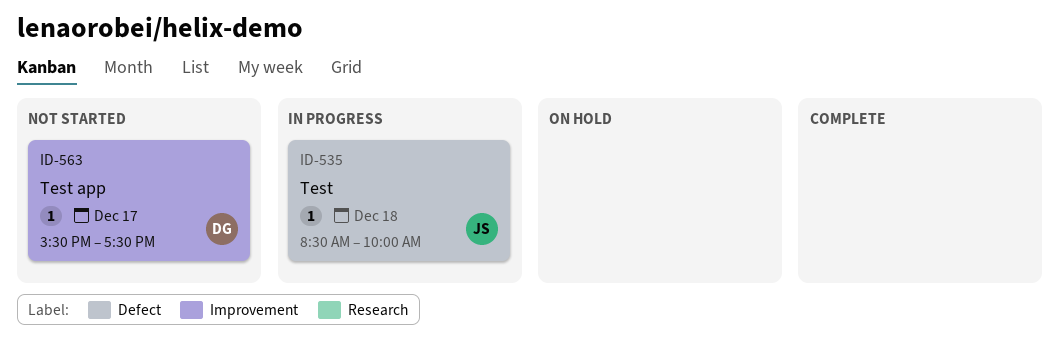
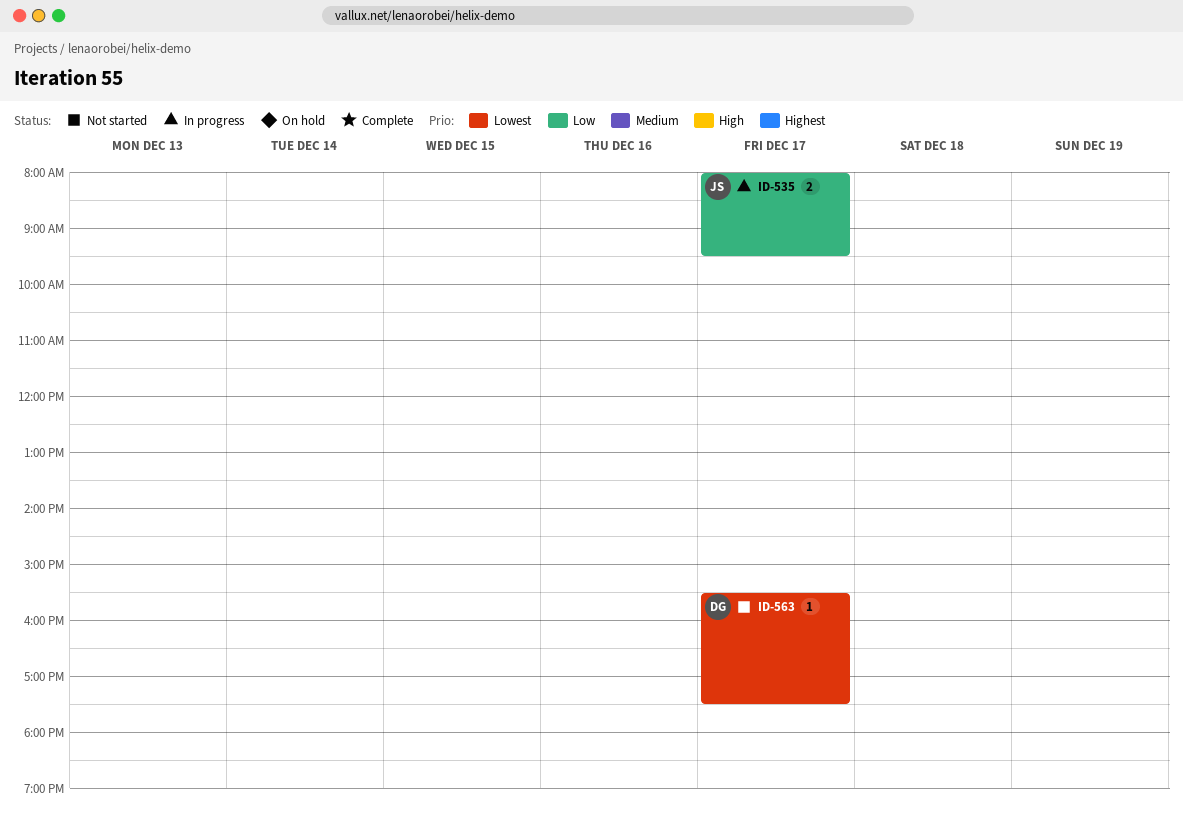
ID-535, estimate: 1 -> 2
ID-535, day: Dec 18 -> Dec 17
ID-535, begins: 08:30 -> 08:00
ID-535, ends: 10:00 -> 09:30

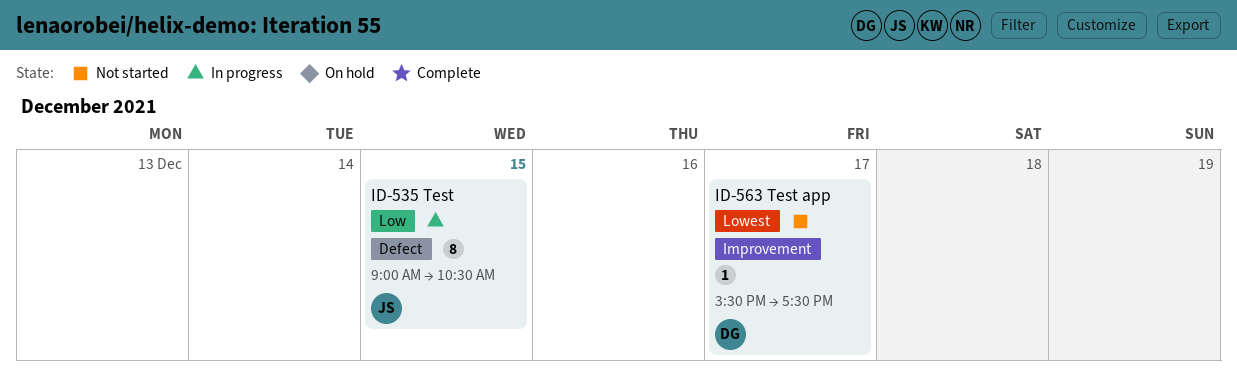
ID-535, estimate: 2 -> 8
ID-535, day: Dec 17 -> Dec 15
ID-535, begins: 08:00 -> 09:00
ID-535, ends: 09:30 -> 10:30

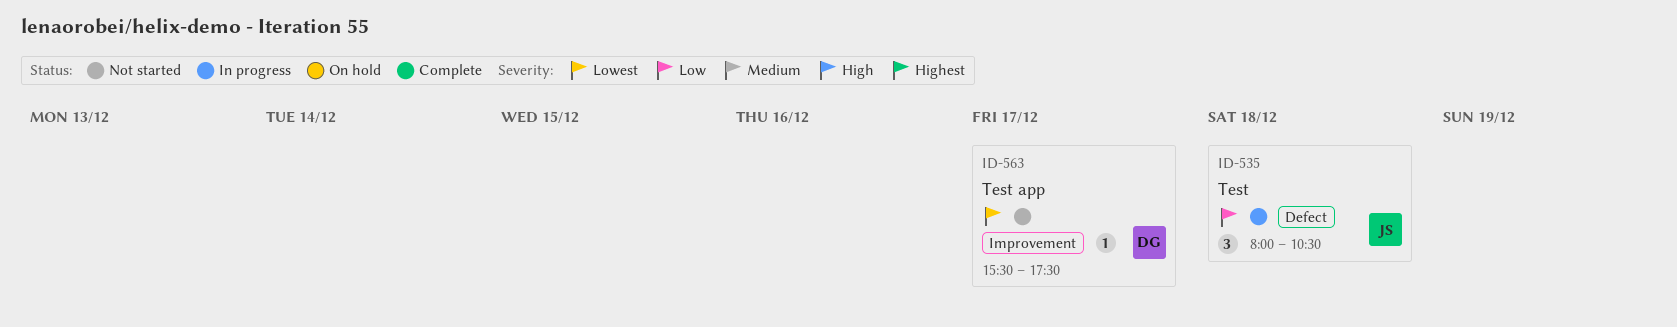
ID-535, estimate: 8 -> 3
ID-535, day: Dec 15 -> Dec 18
ID-535, begins: 09:00 -> 08:00

